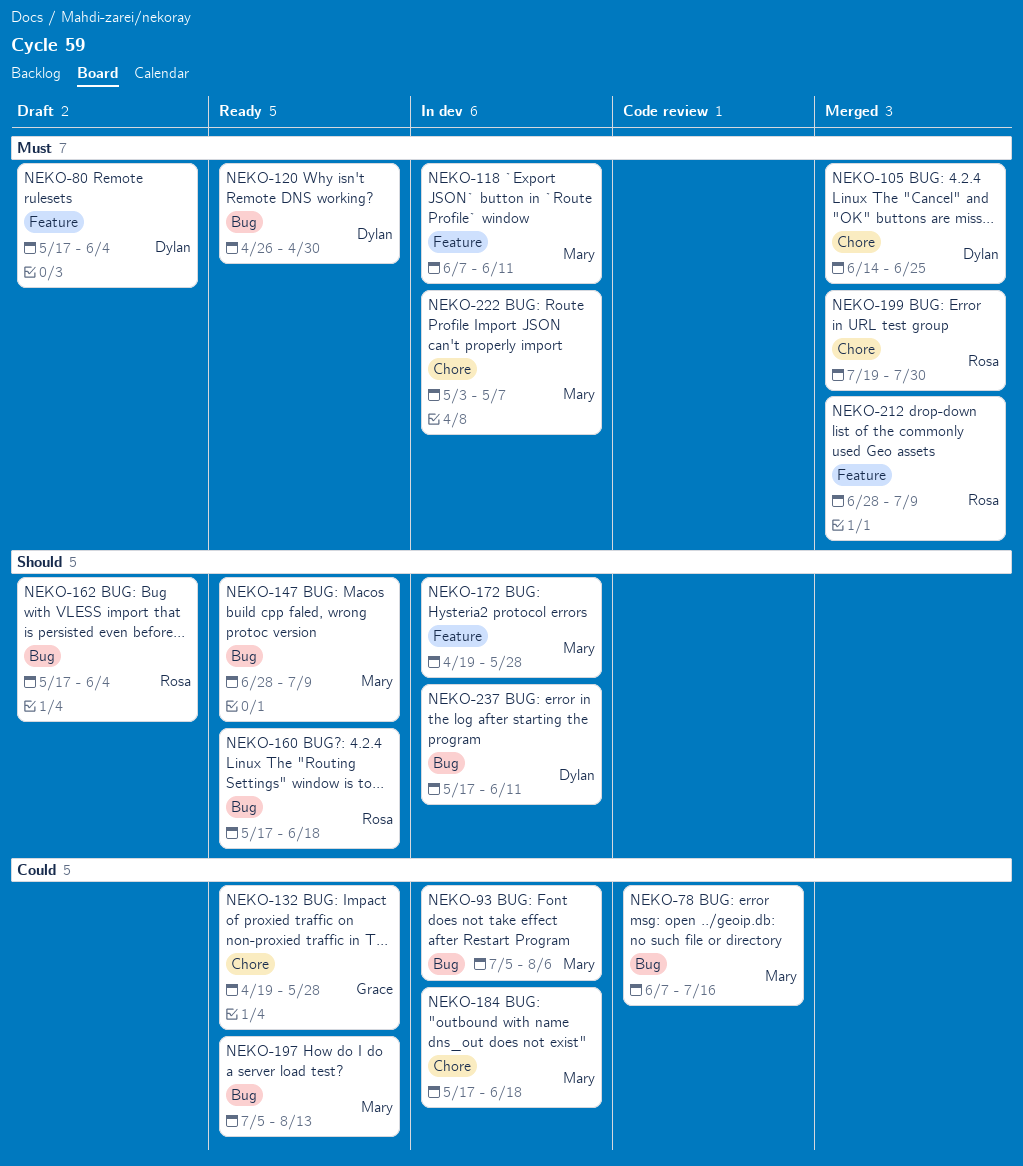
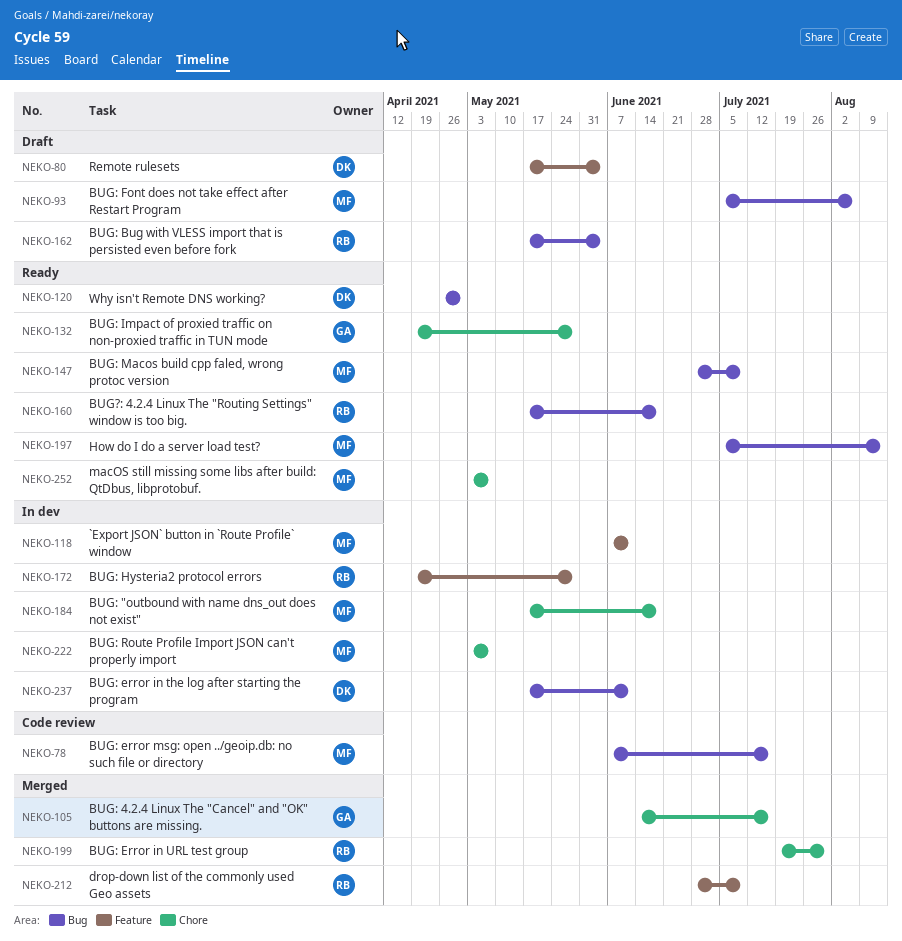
NEKO-93, status: In dev -> Draft
NEKO-105, owner: Dylan -> Grace
NEKO-105, due: Jun 25 -> Jul 16
NEKO-172, owner: Mary -> Rosa
NEKO-252: none -> present

